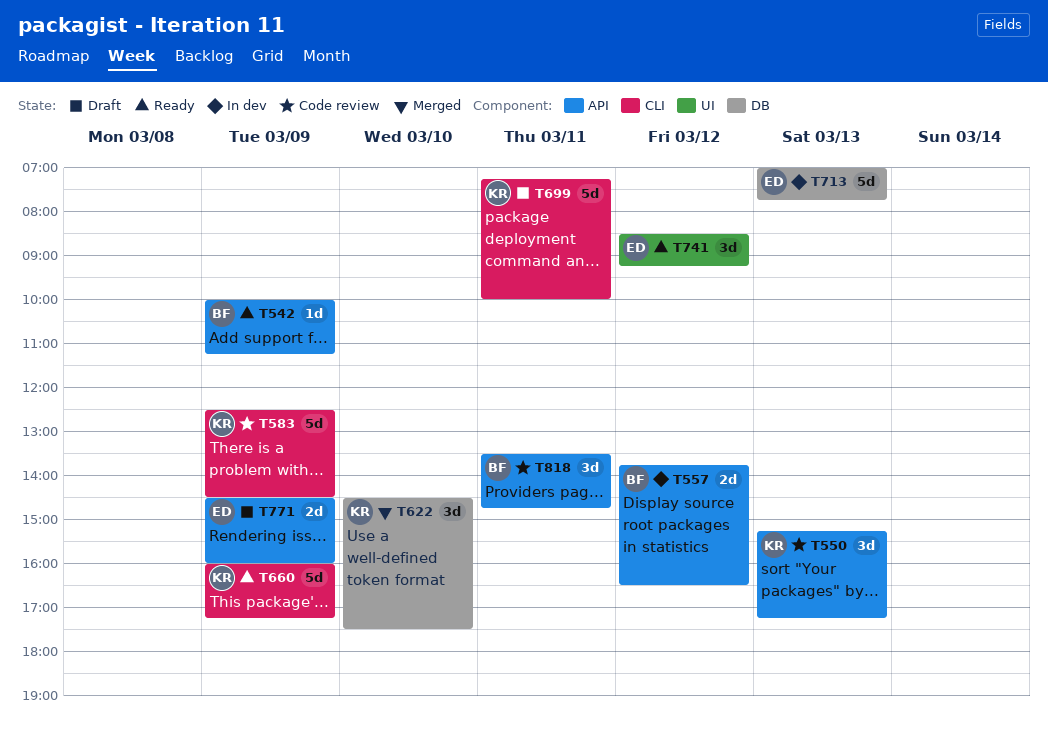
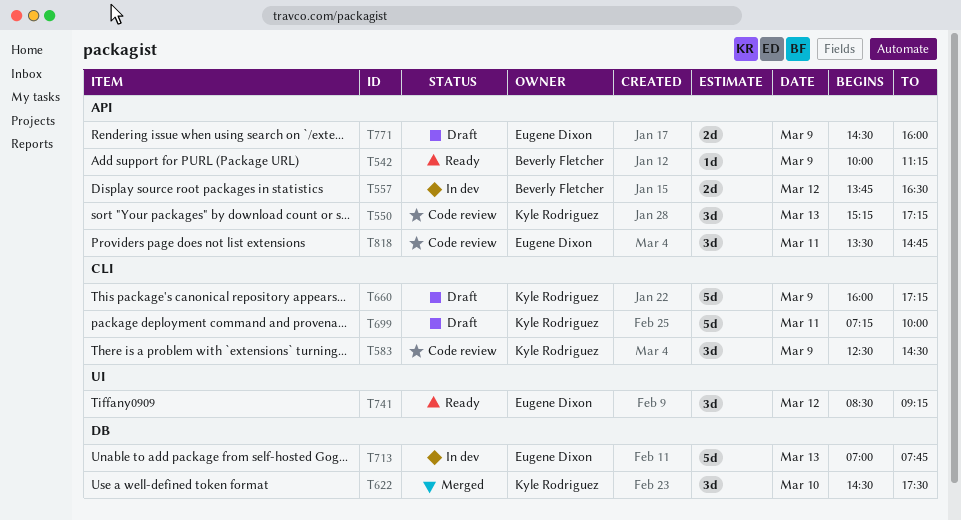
T583, estimate: 5d -> 3d
T660, status: Ready -> Draft
T818, owner: Beverly Fletcher -> Eugene Dixon

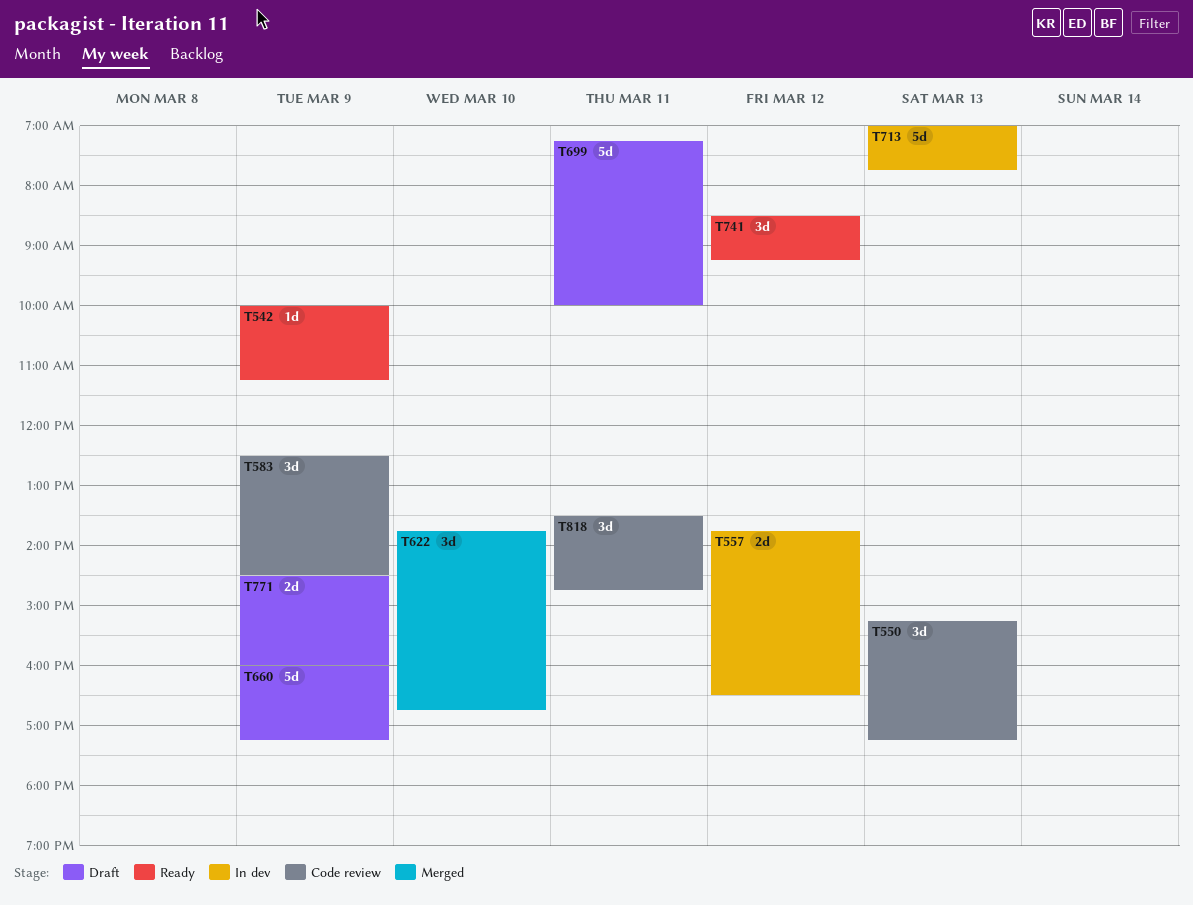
T622, begins: 14:30 -> 13:45
T622, ends: 17:30 -> 16:45

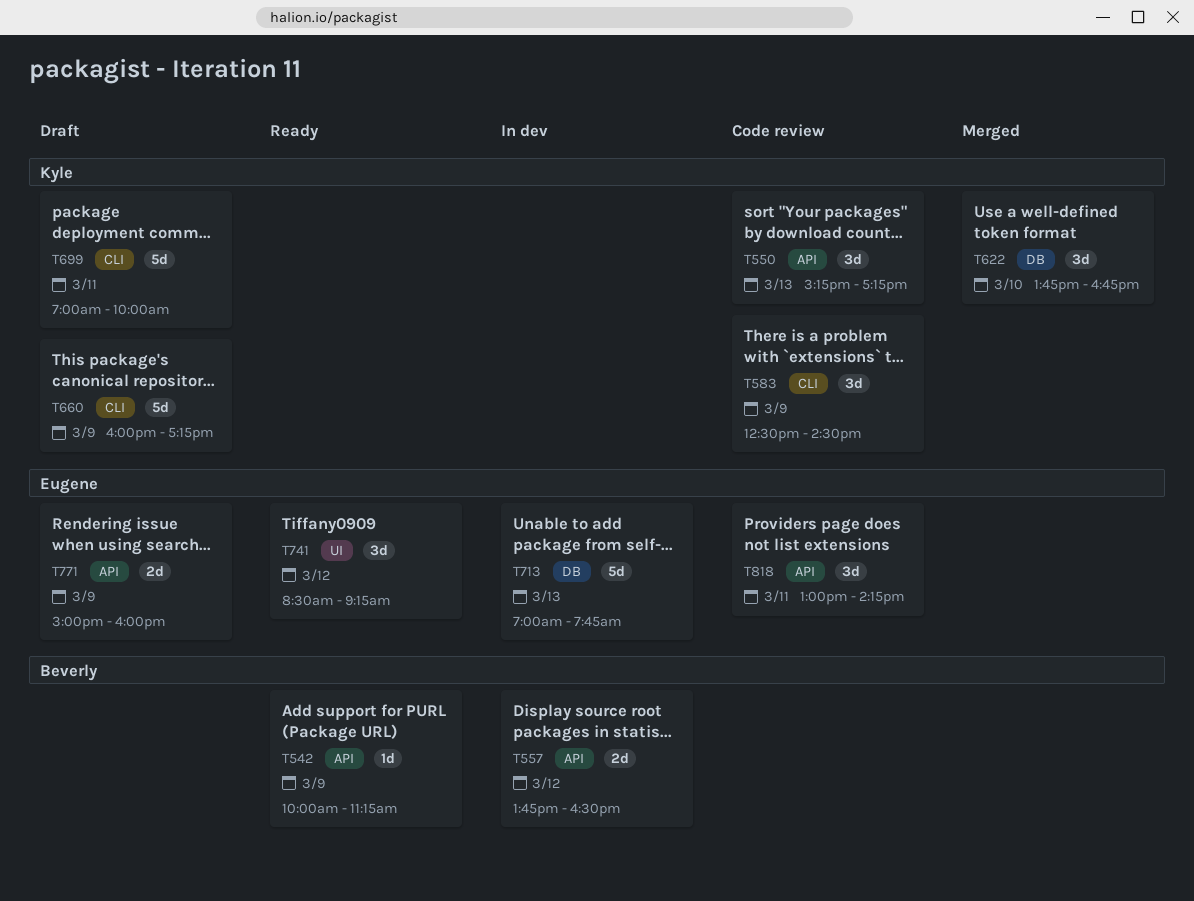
T699, begins: 07:15 -> 07:00
T771, begins: 14:30 -> 15:00
T818, begins: 13:30 -> 13:00
T818, ends: 14:45 -> 14:15

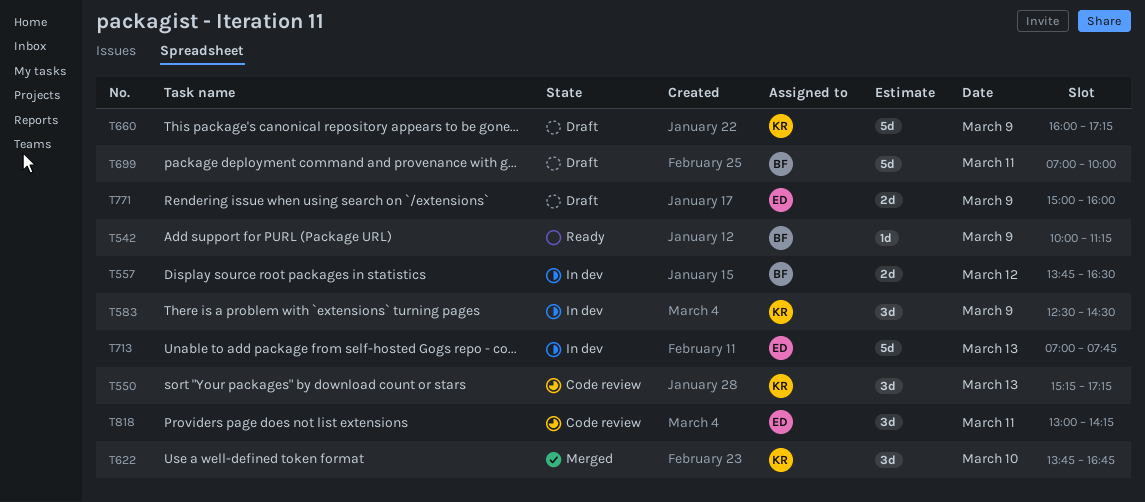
T583, status: Code review -> In dev
T699, owner: Kyle -> Beverly
T741: present -> none

